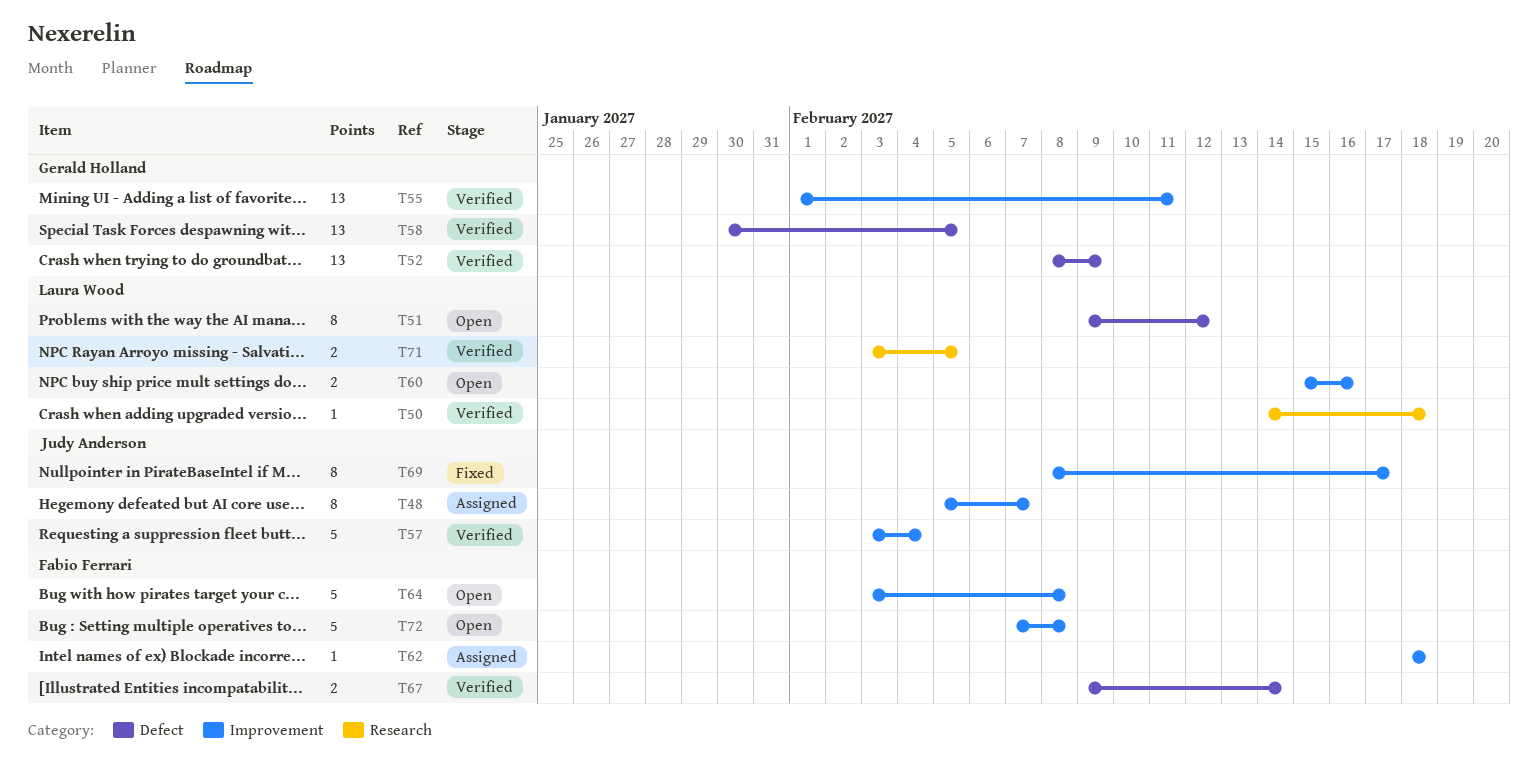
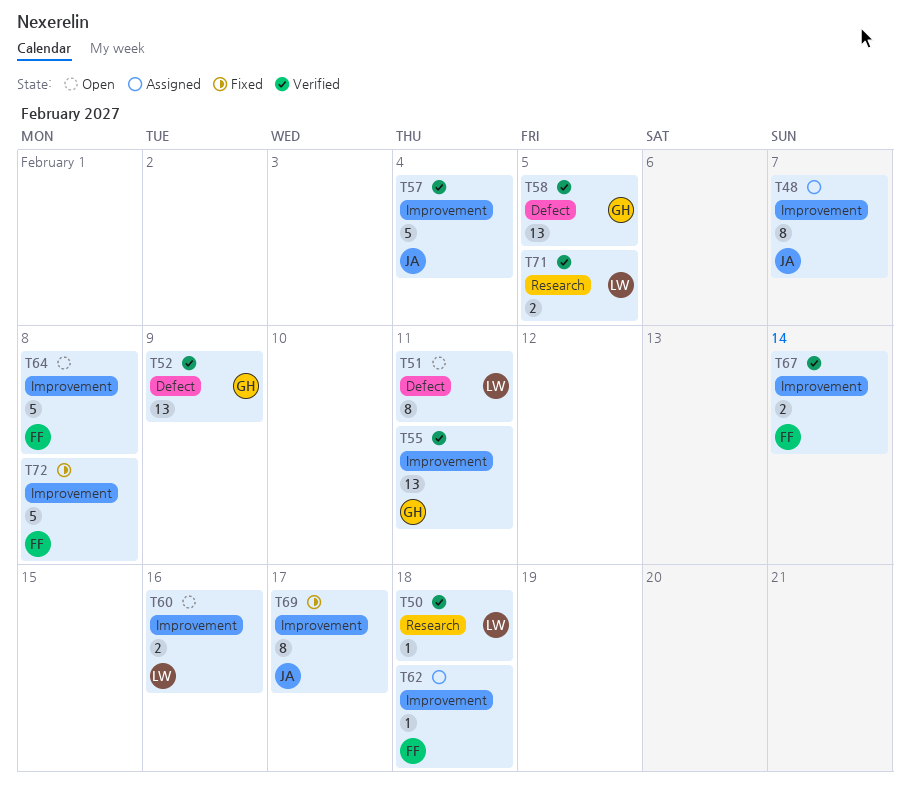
T51, due: Feb 12 -> Feb 11
T67, label: Defect -> Improvement
T72, status: Open -> Fixed

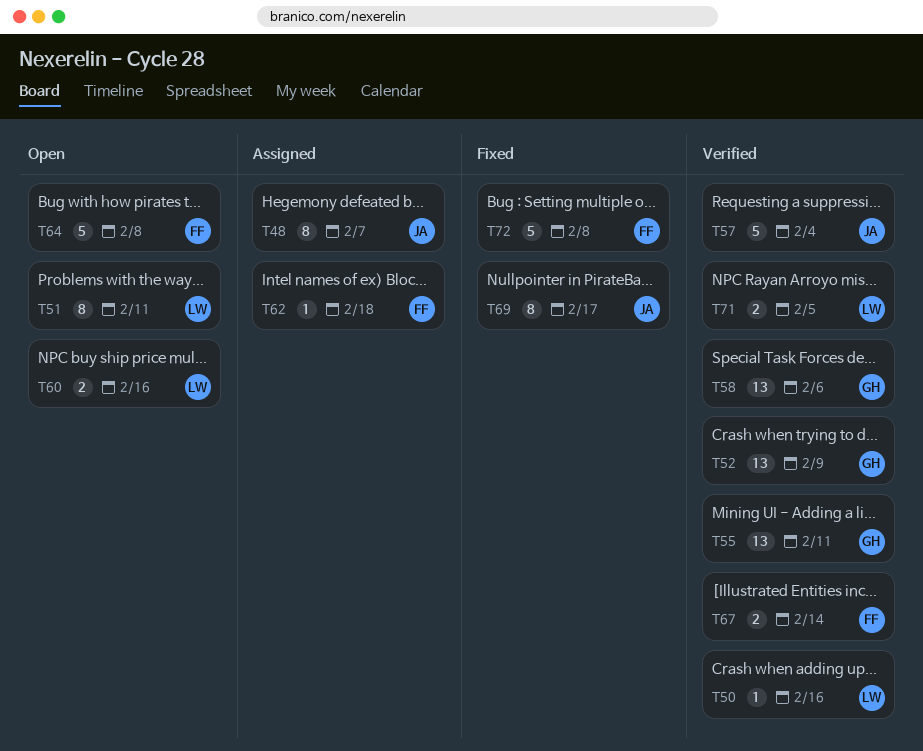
T50, due: Feb 18 -> Feb 16
T58, due: Feb 5 -> Feb 6

